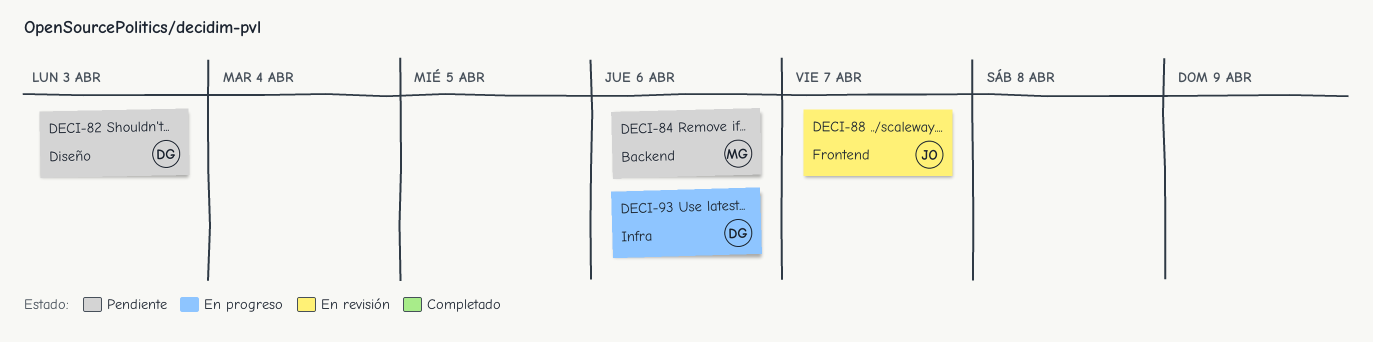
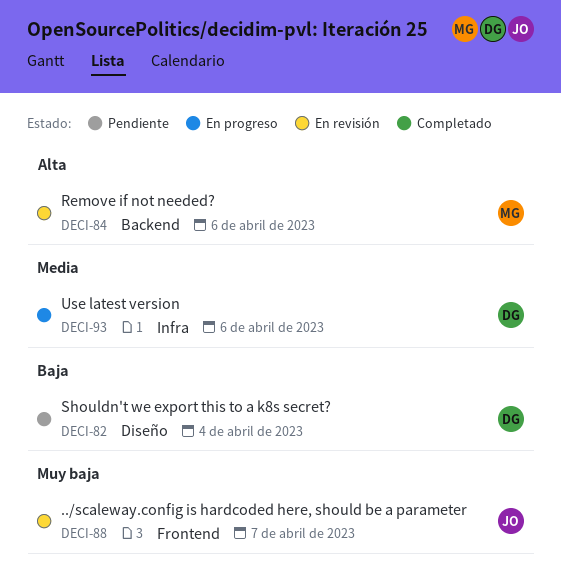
DECI-82, due: Apr 3 -> Apr 4
DECI-84, status: Pendiente -> En revisión

